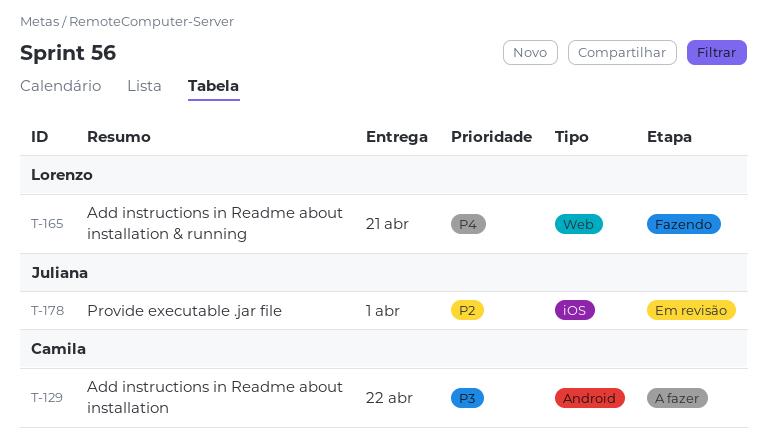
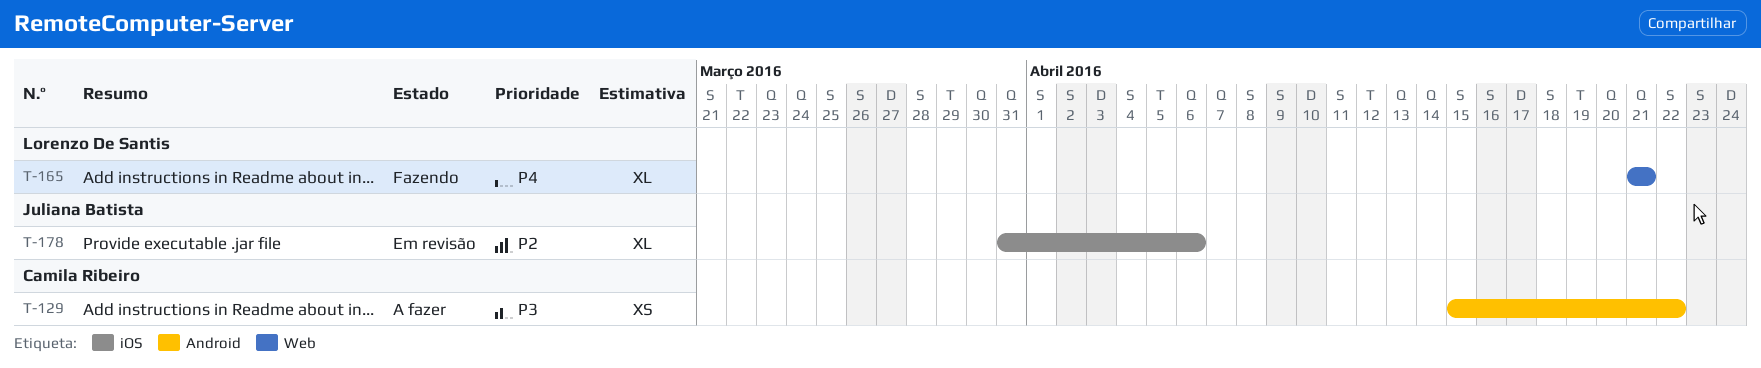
T-178, due: Apr 1 -> Apr 6

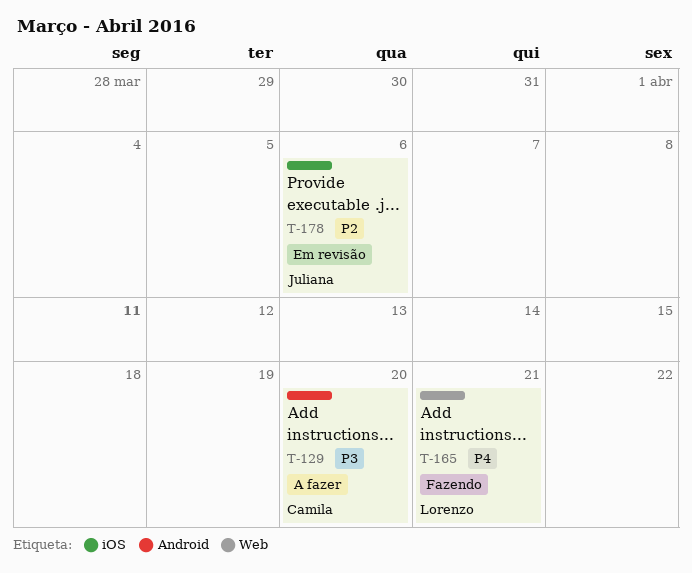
T-129, due: Apr 22 -> Apr 20

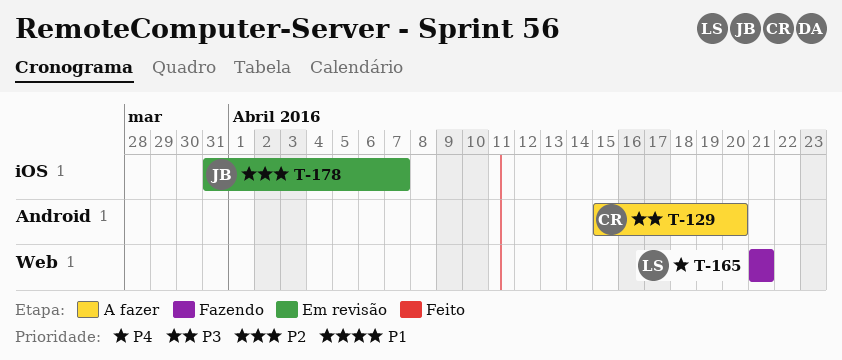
T-178, due: Apr 6 -> Apr 7

